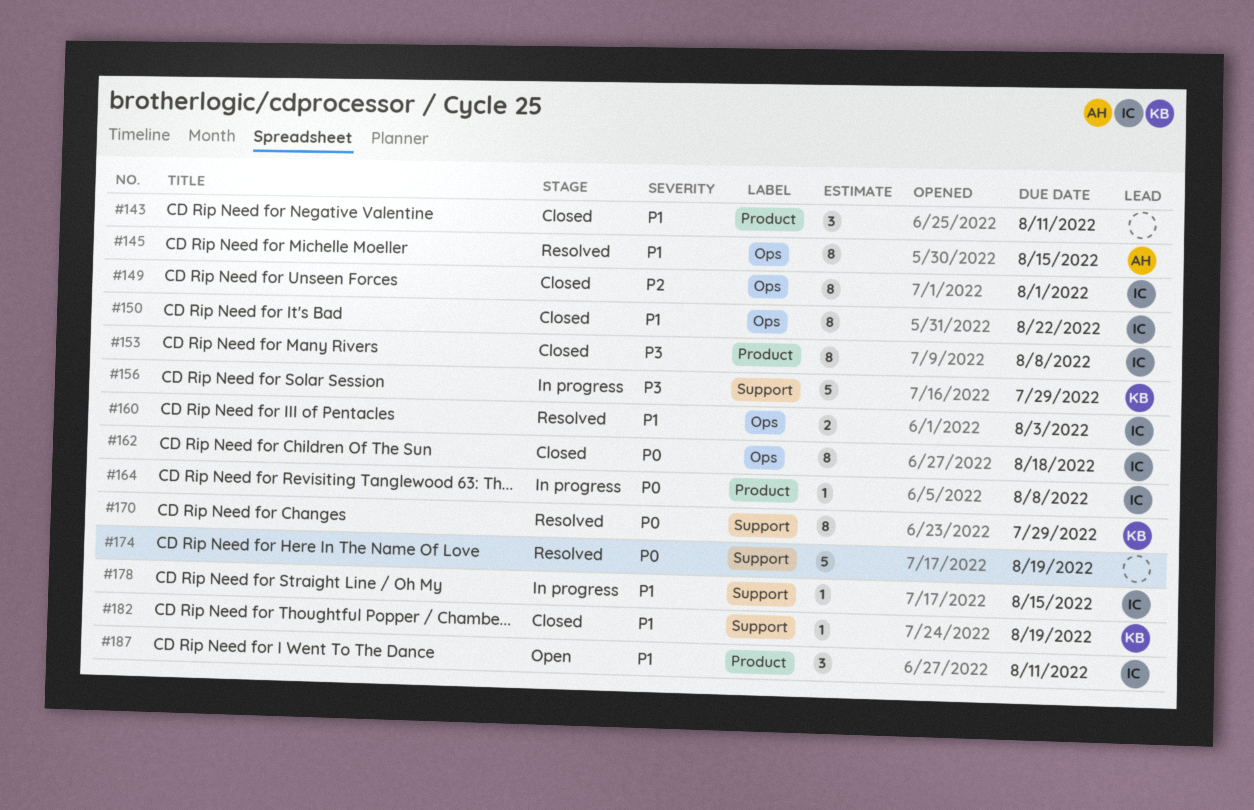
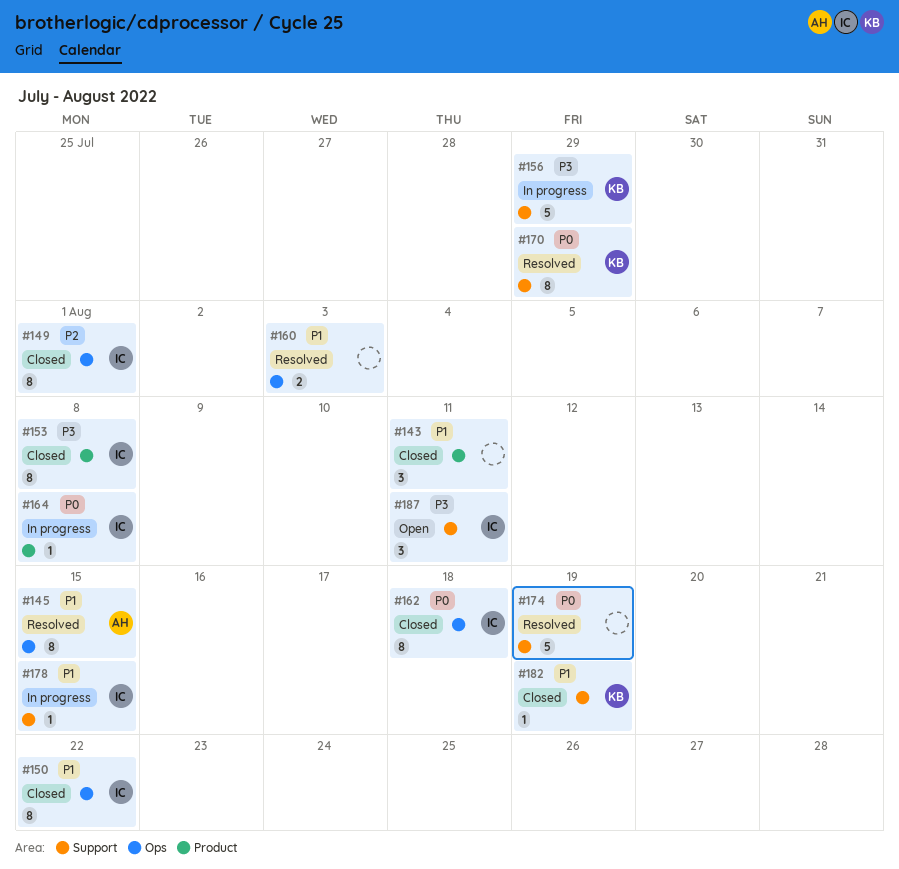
#160, owner: IC -> none
#187, priority: P1 -> P3
#187, label: Product -> Support

